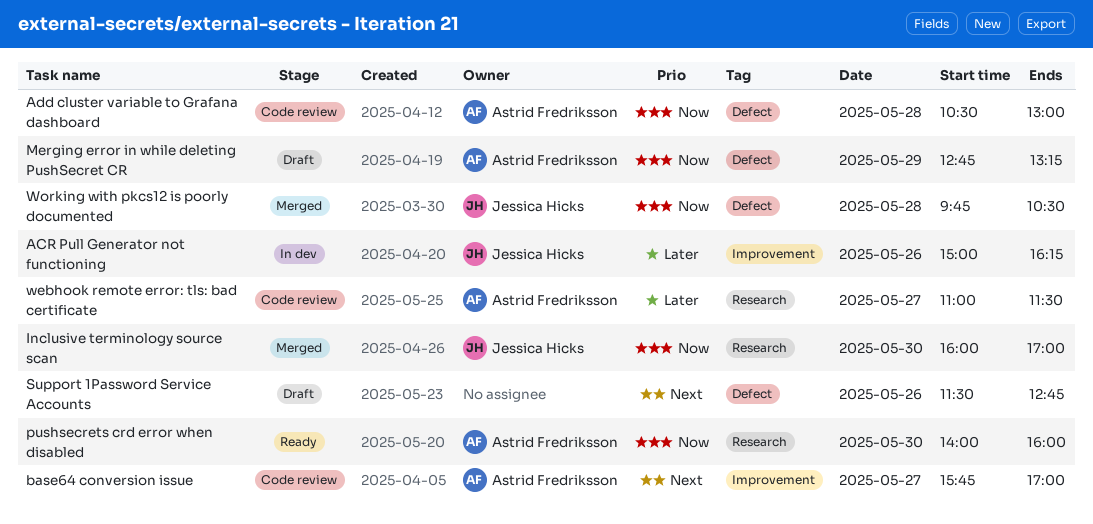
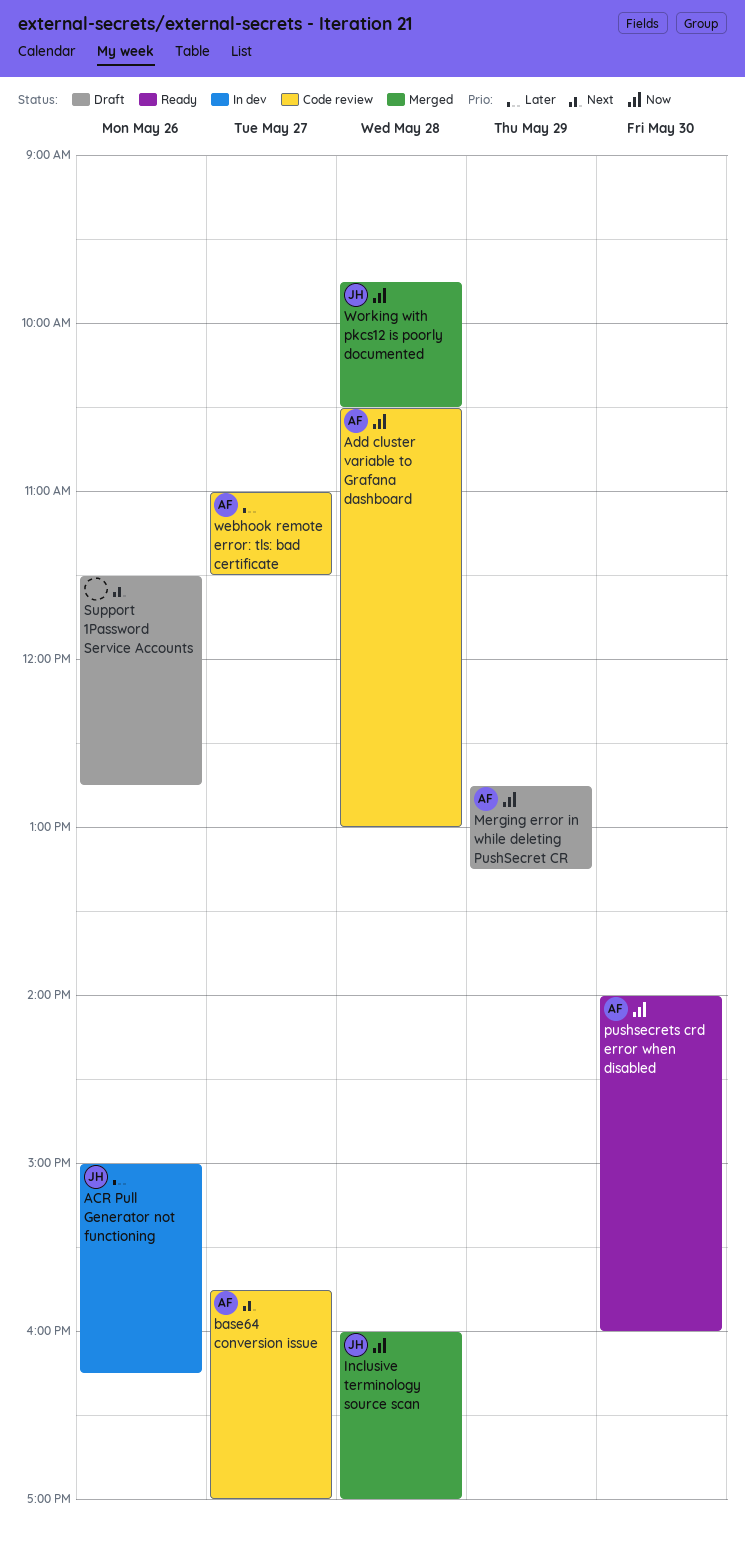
Inclusive terminology source scan, day: May 30 -> May 28

